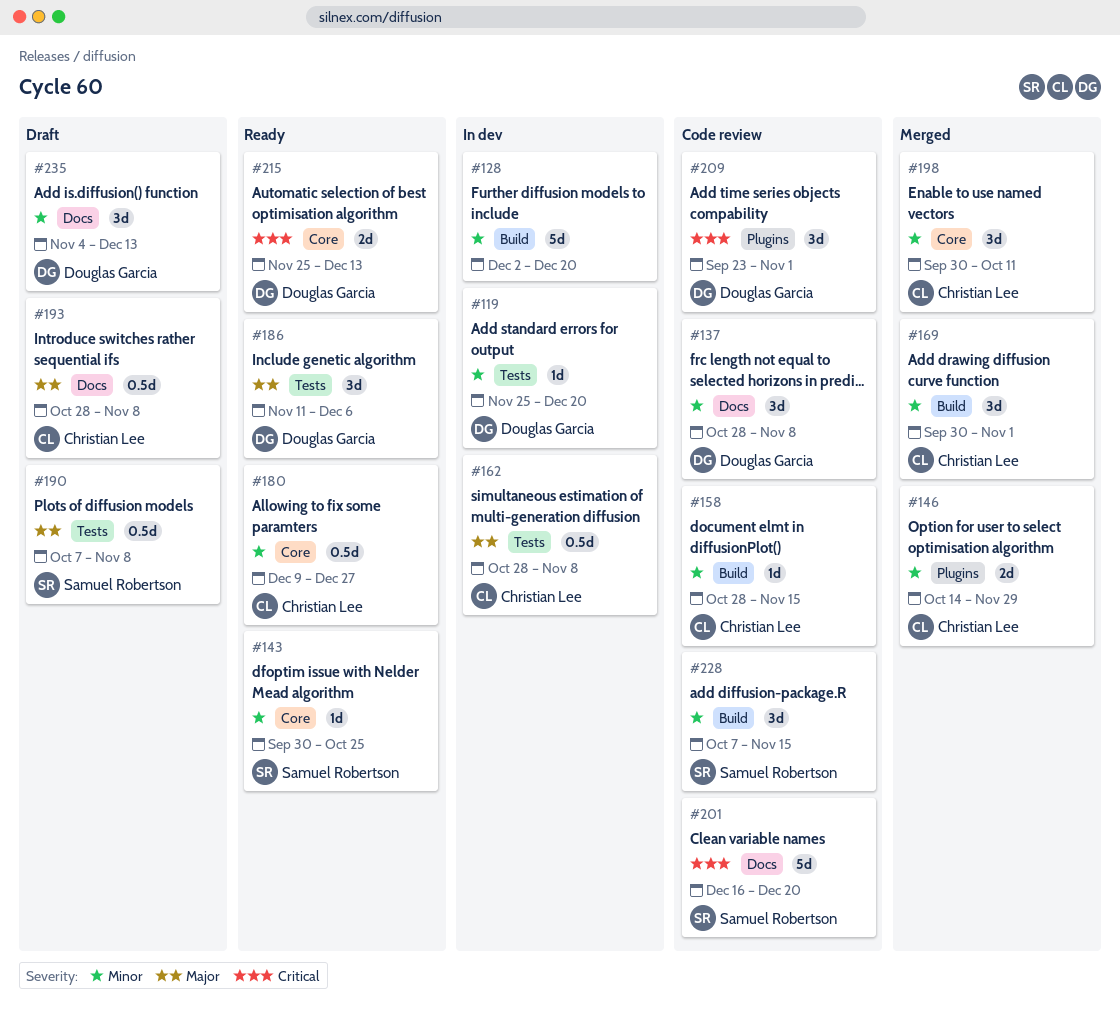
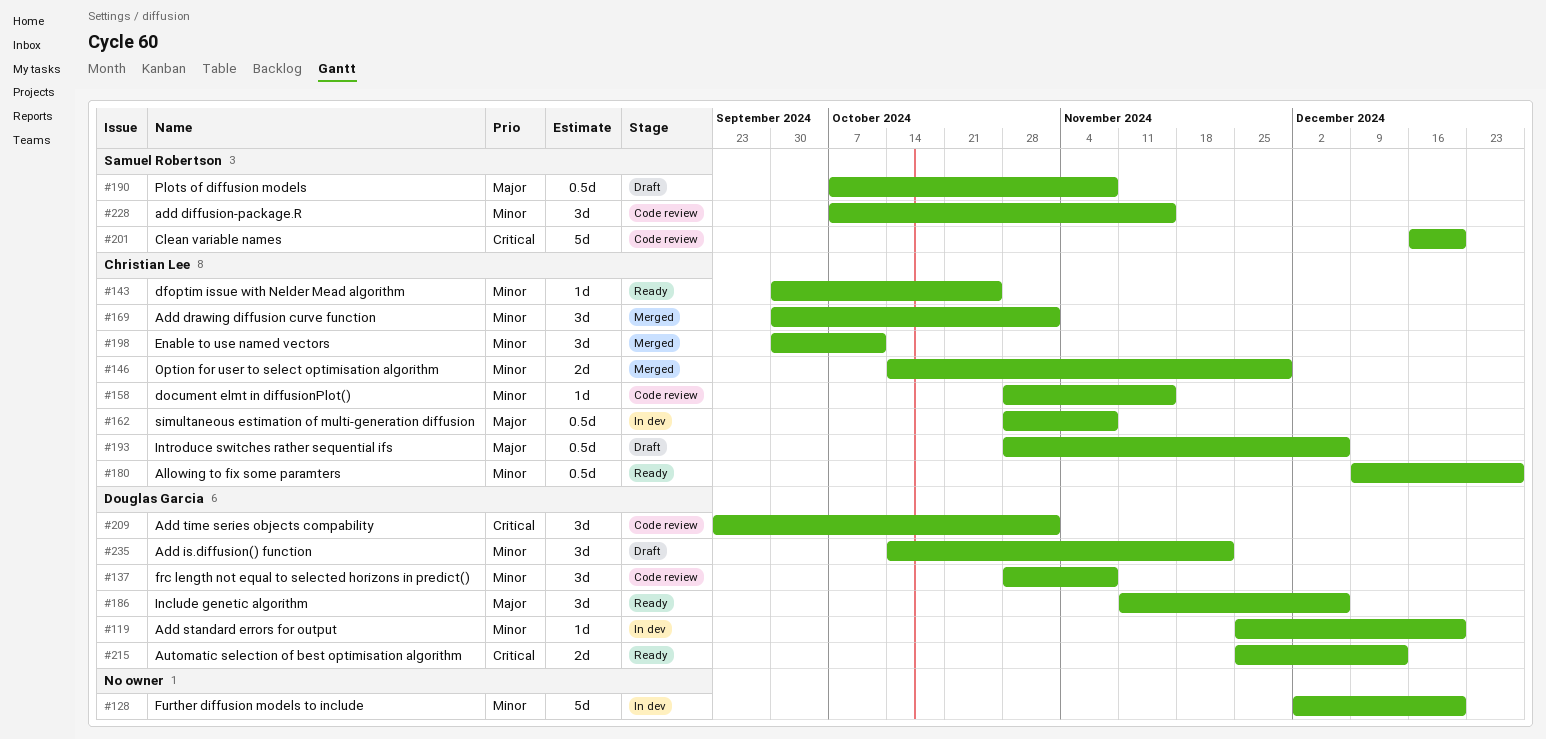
#143, owner: Samuel Robertson -> Christian Lee
#193, due: Nov 8 -> Dec 6
#235, start: Nov 4 -> Oct 14
#235, due: Dec 13 -> Nov 22

